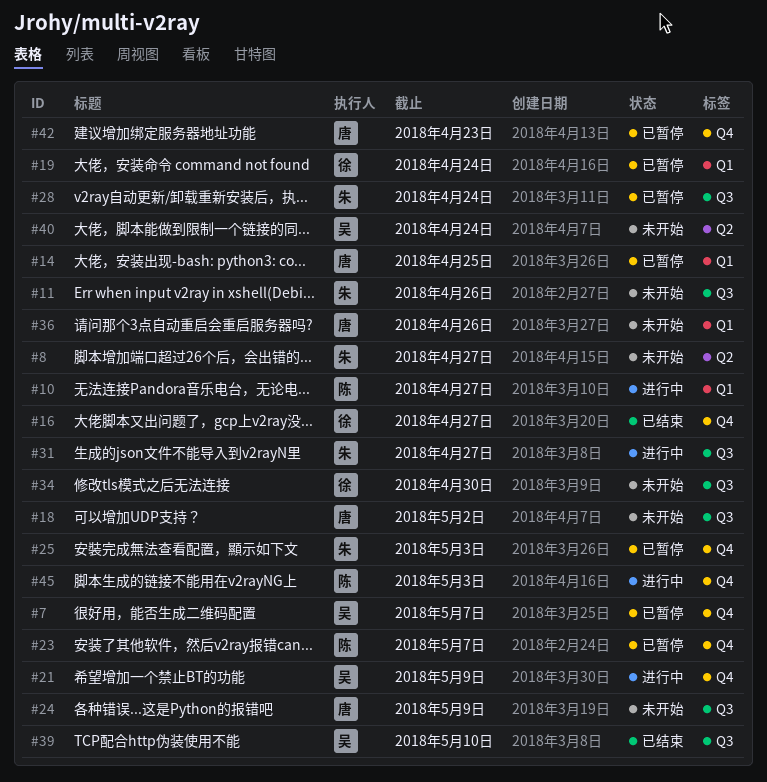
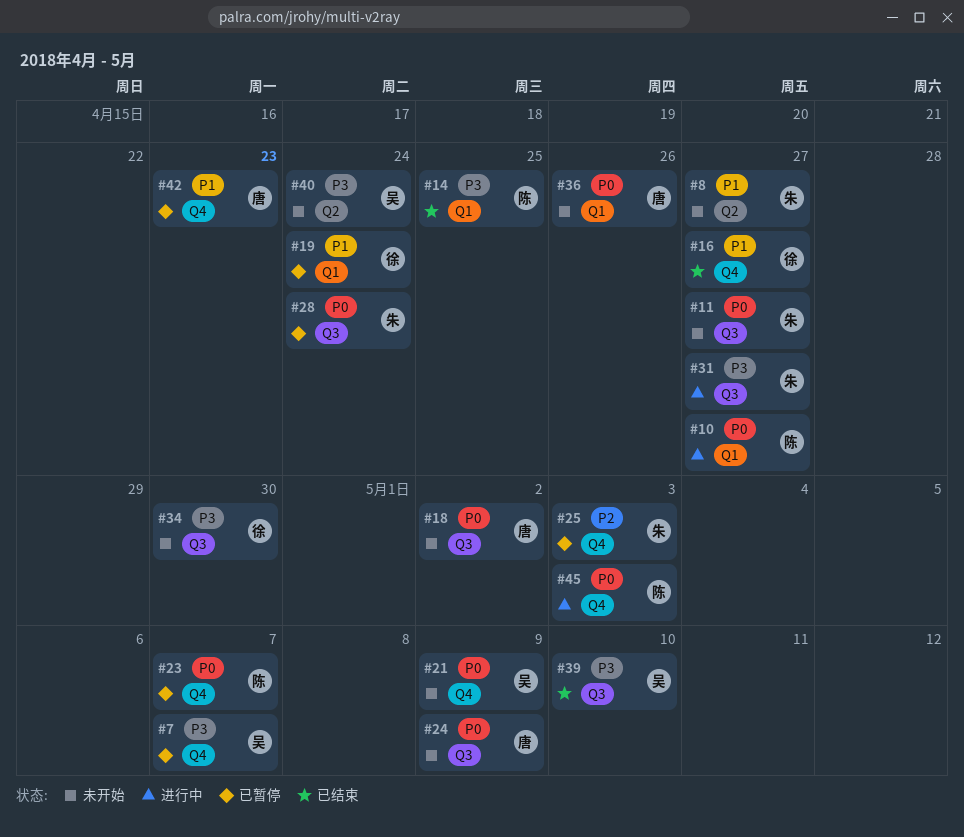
#11, due: Apr 26 -> Apr 27
#14, status: 已暂停 -> 已结束
#14, owner: 唐 -> 陈
#21, status: 进行中 -> 未开始

